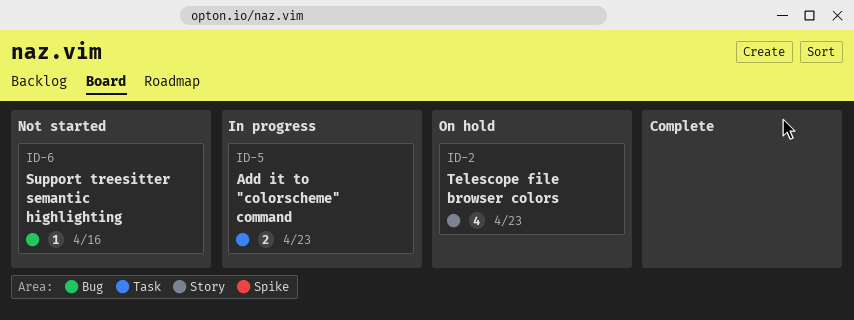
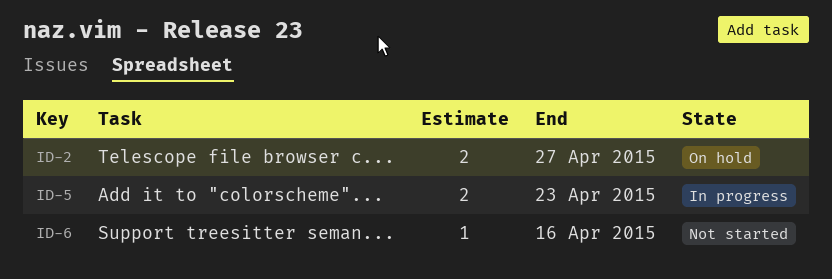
ID-2, estimate: 4 -> 2
ID-2, due: Apr 23 -> Apr 27

